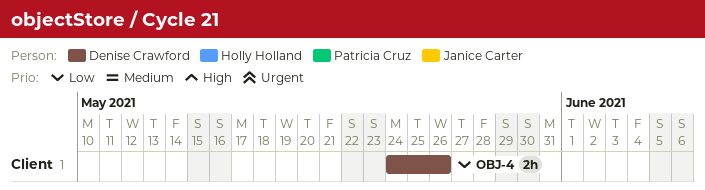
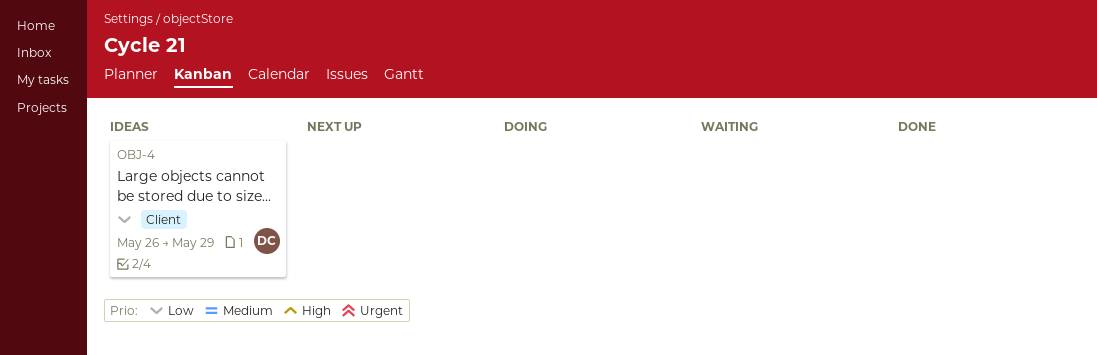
OBJ-4, start: May 24 -> May 26
OBJ-4, due: May 26 -> May 29

